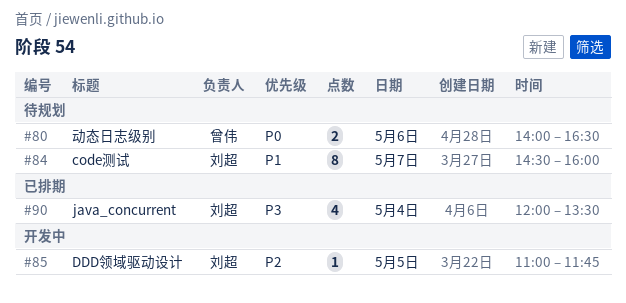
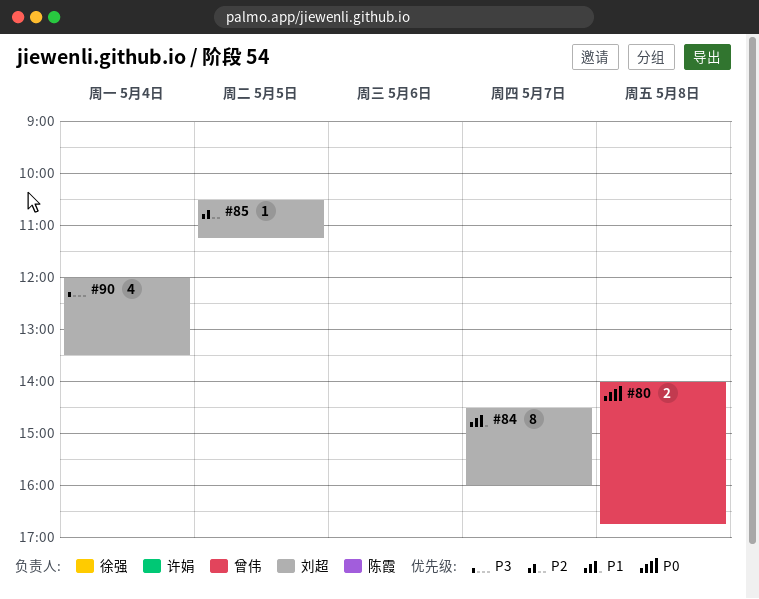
#80, day: May 6 -> May 8
#80, ends: 16:30 -> 16:45
#85, begins: 11:00 -> 10:30
#85, ends: 11:45 -> 11:15

